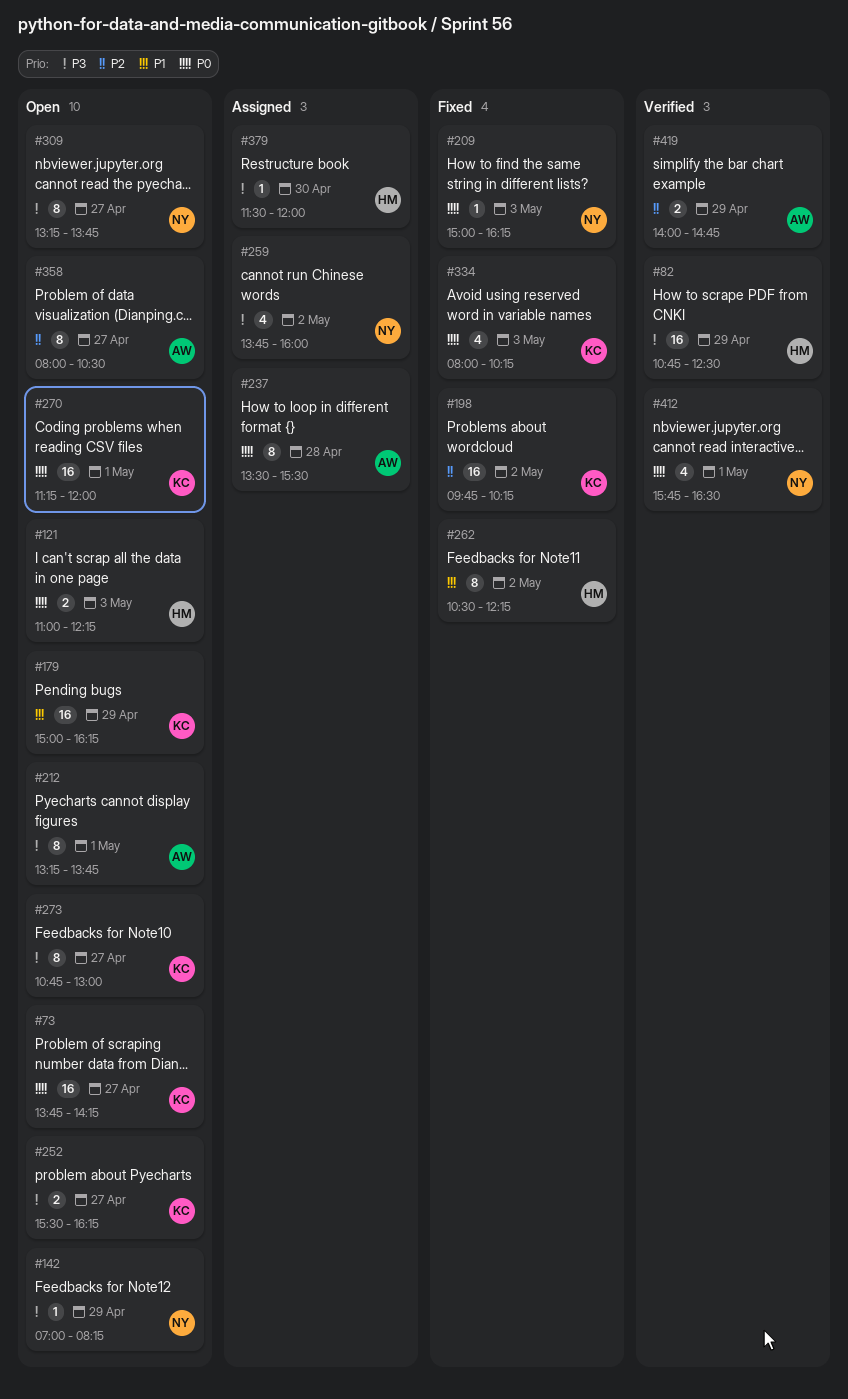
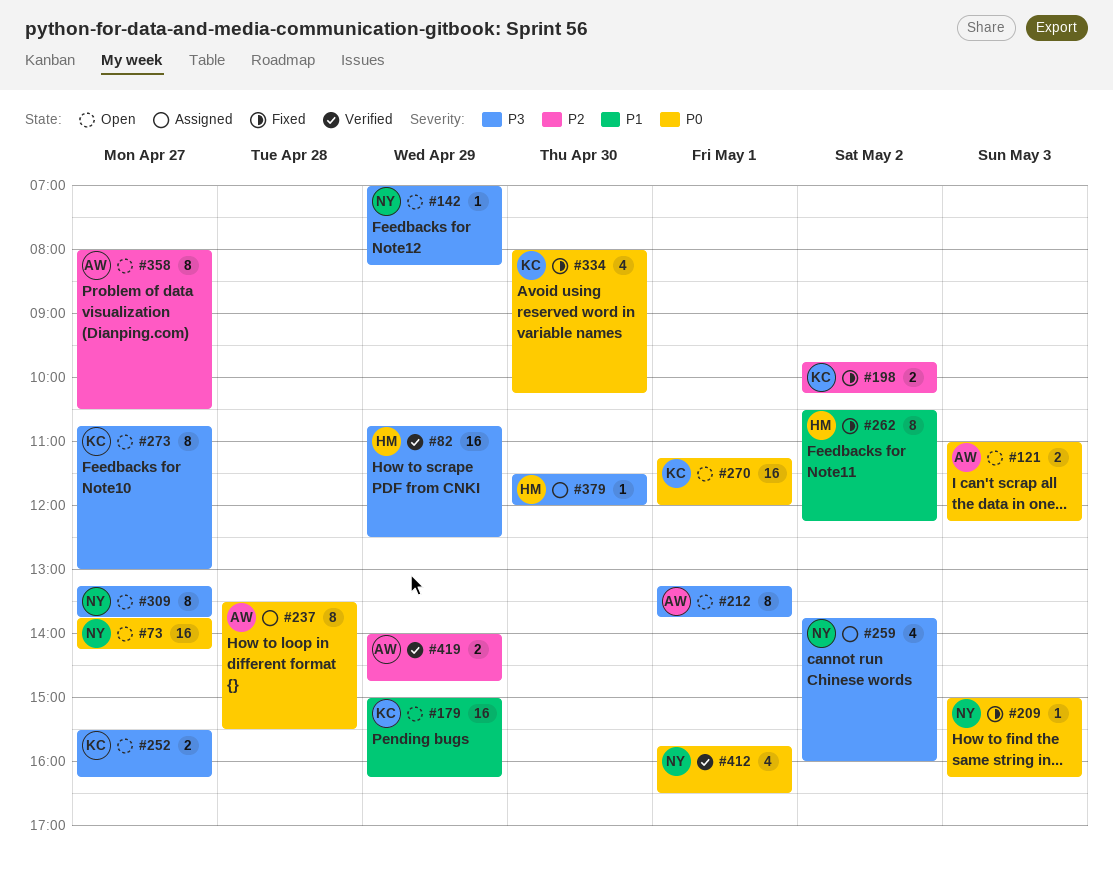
#73, owner: KC -> NY
#121, owner: HM -> AW
#198, estimate: 16 -> 2
#334, day: May 3 -> Apr 30

